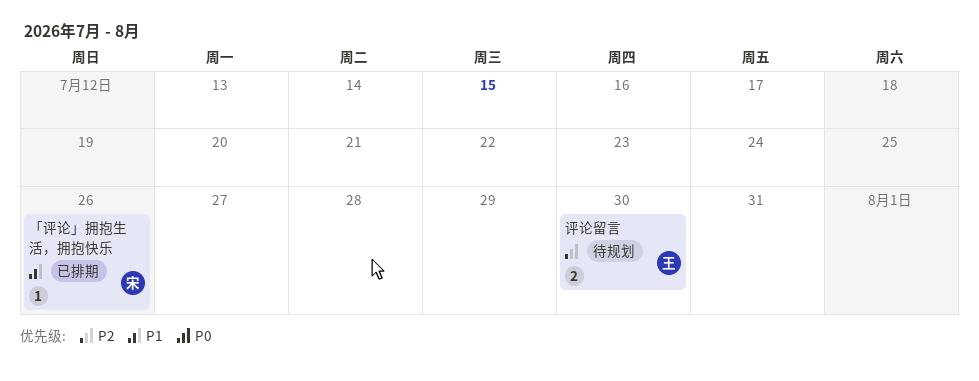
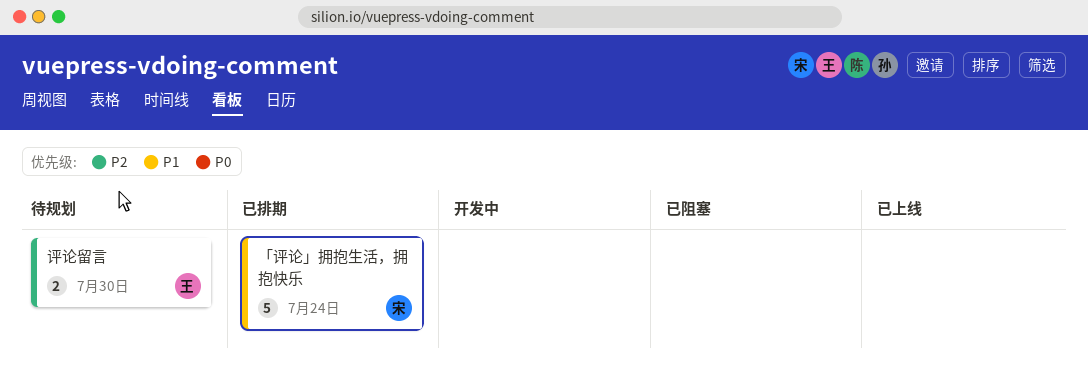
「评论」拥抱生活，拥抱快乐, estimate: 1 -> 5
「评论」拥抱生活，拥抱快乐, due: Jul 26 -> Jul 24

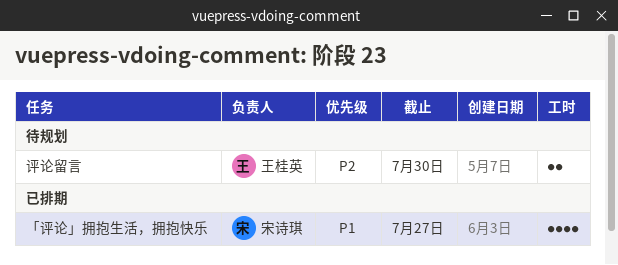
「评论」拥抱生活，拥抱快乐, estimate: 5 -> 4
「评论」拥抱生活，拥抱快乐, due: Jul 24 -> Jul 27

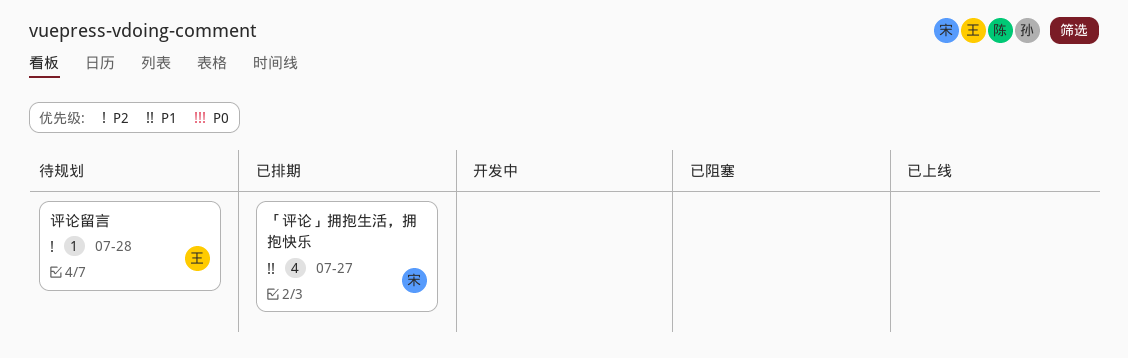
评论留言, estimate: 2 -> 1
评论留言, due: Jul 30 -> Jul 28

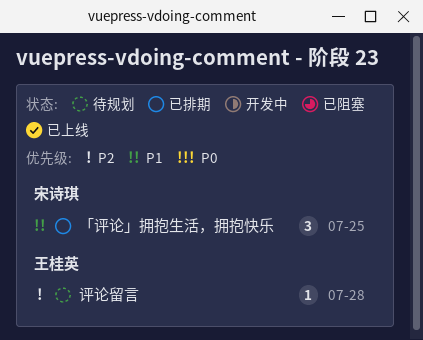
「评论」拥抱生活，拥抱快乐, estimate: 4 -> 3
「评论」拥抱生活，拥抱快乐, due: Jul 27 -> Jul 25

